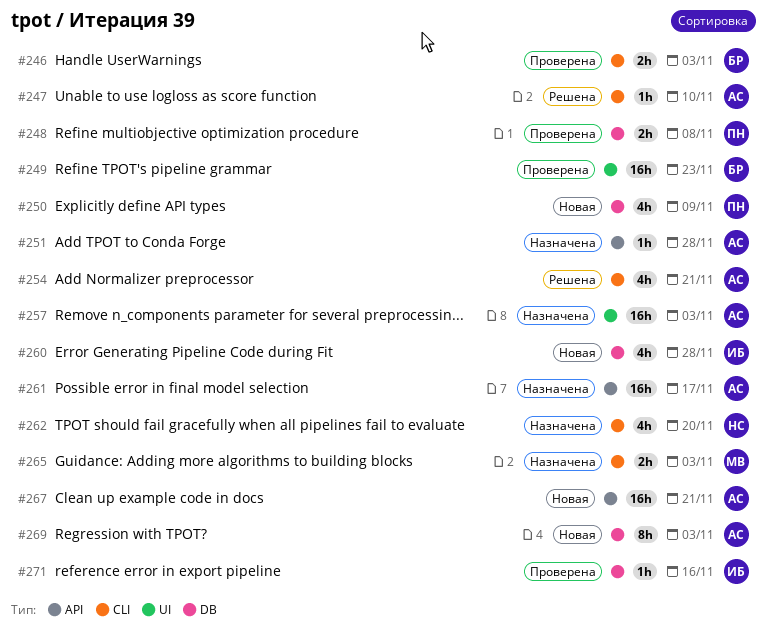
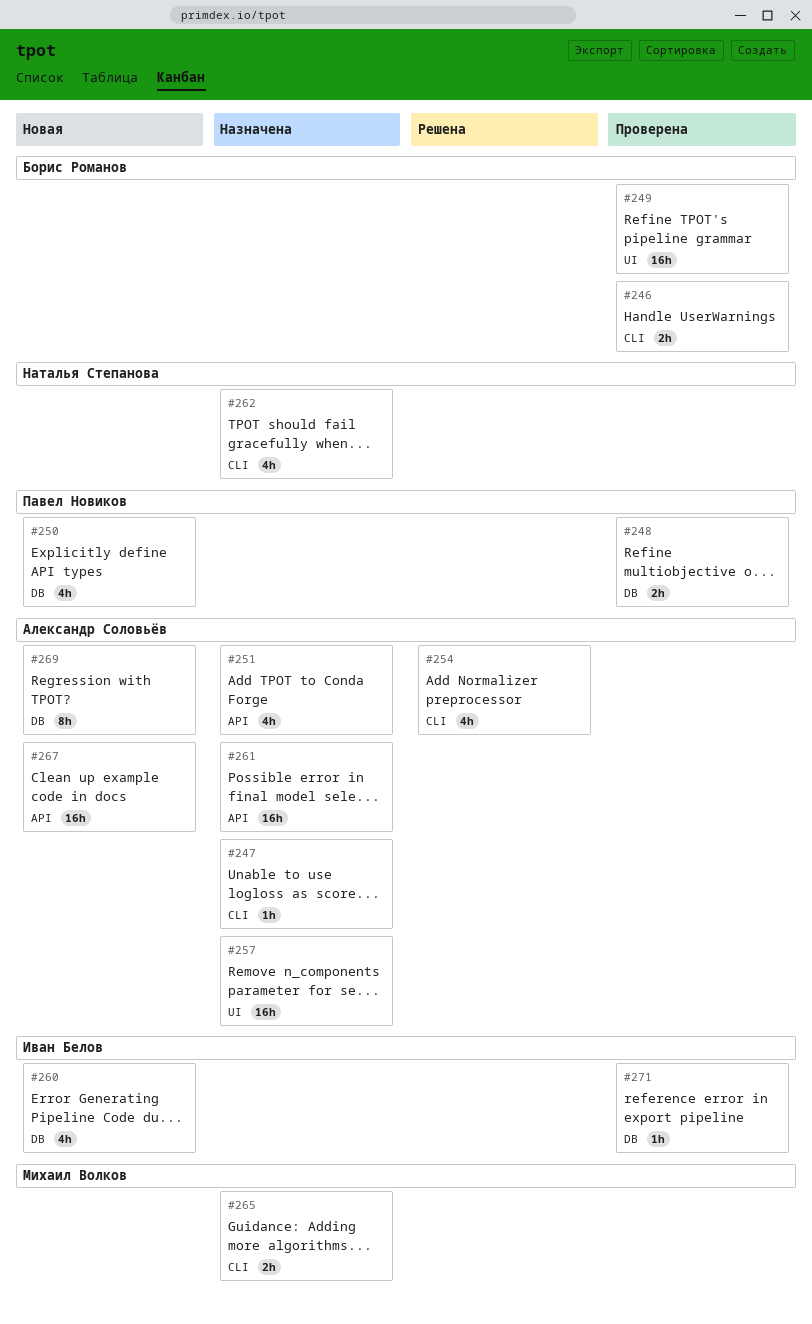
#247, status: Решена -> Назначена
#251, estimate: 1h -> 4h

